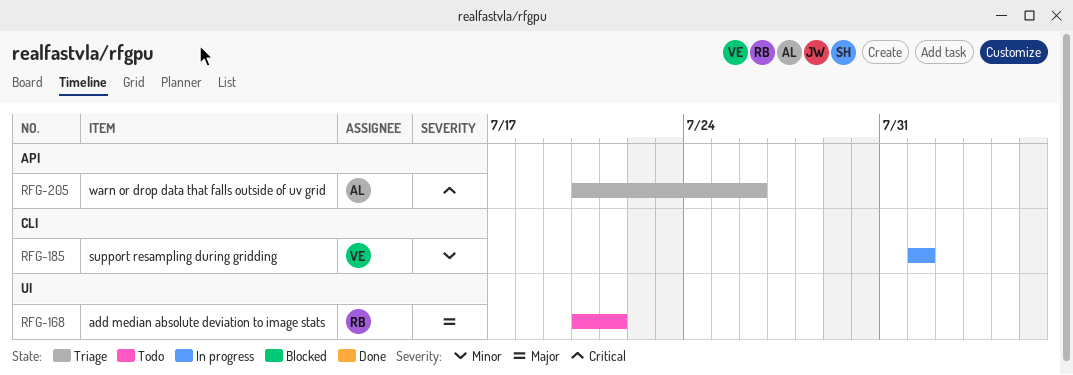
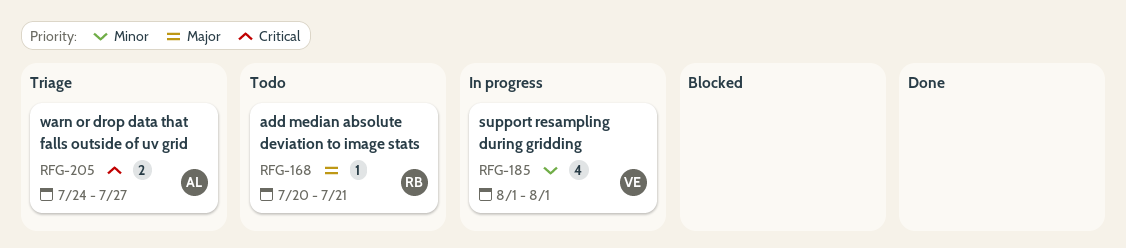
RFG-205, start: Jul 20 -> Jul 24
RFG-205, due: Jul 26 -> Jul 27

